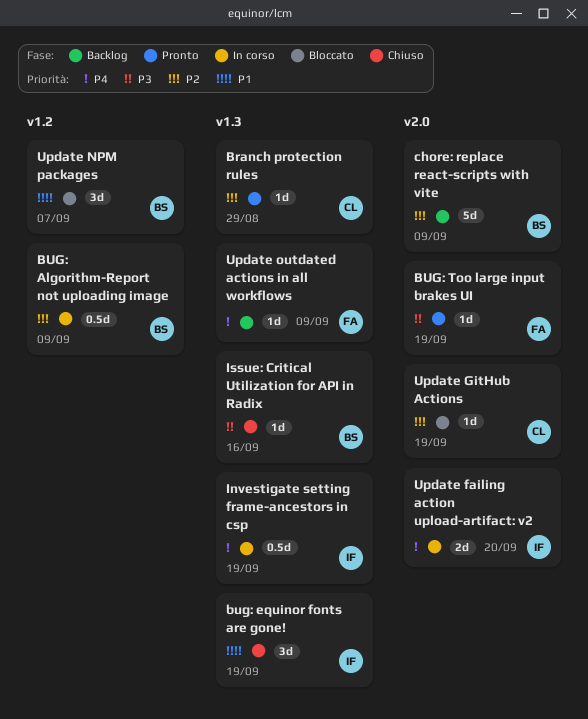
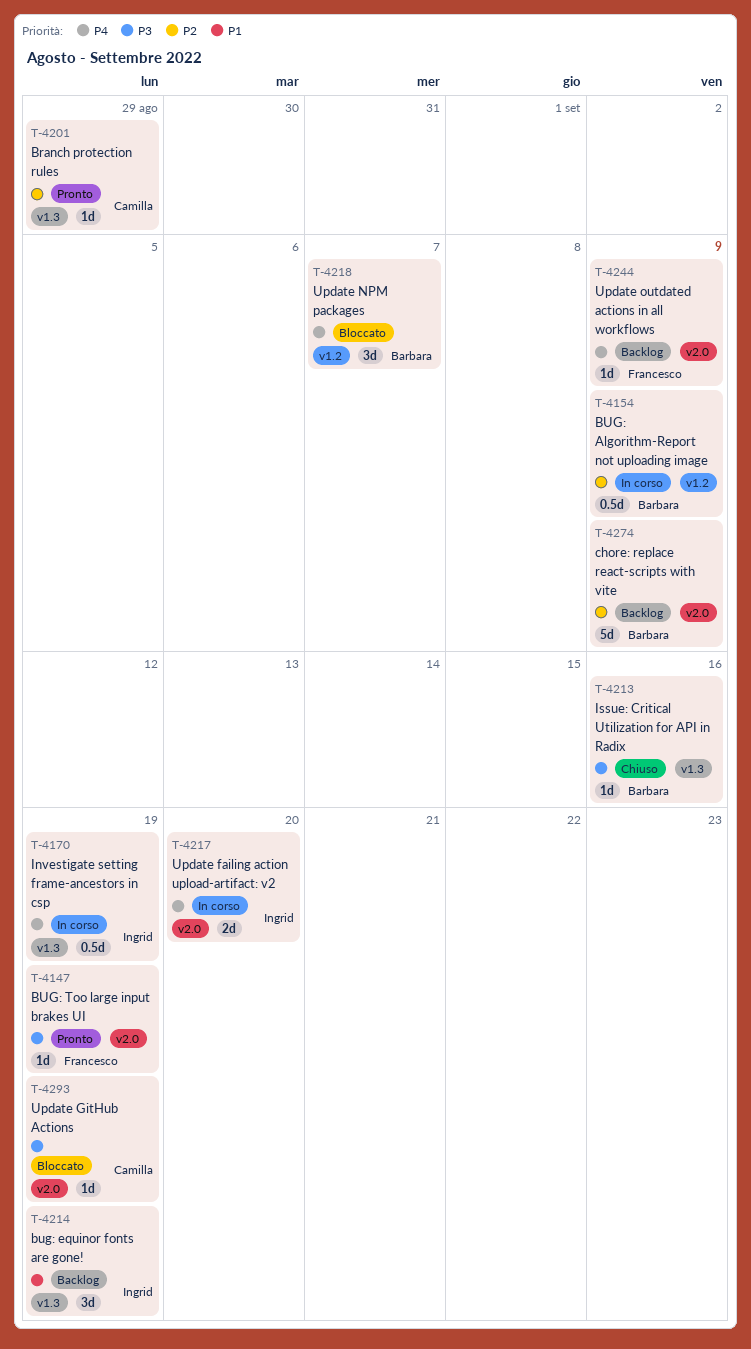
bug: equinor fonts are gone!, status: Chiuso -> Backlog
Update GitHub Actions, priority: P2 -> P3
Update NPM packages, priority: P1 -> P4
Update outdated actions in all workflows, label: v1.3 -> v2.0

